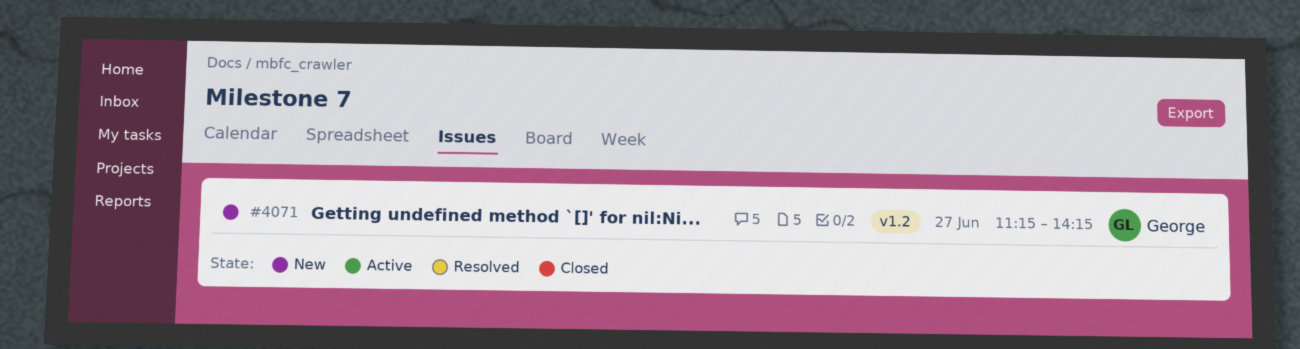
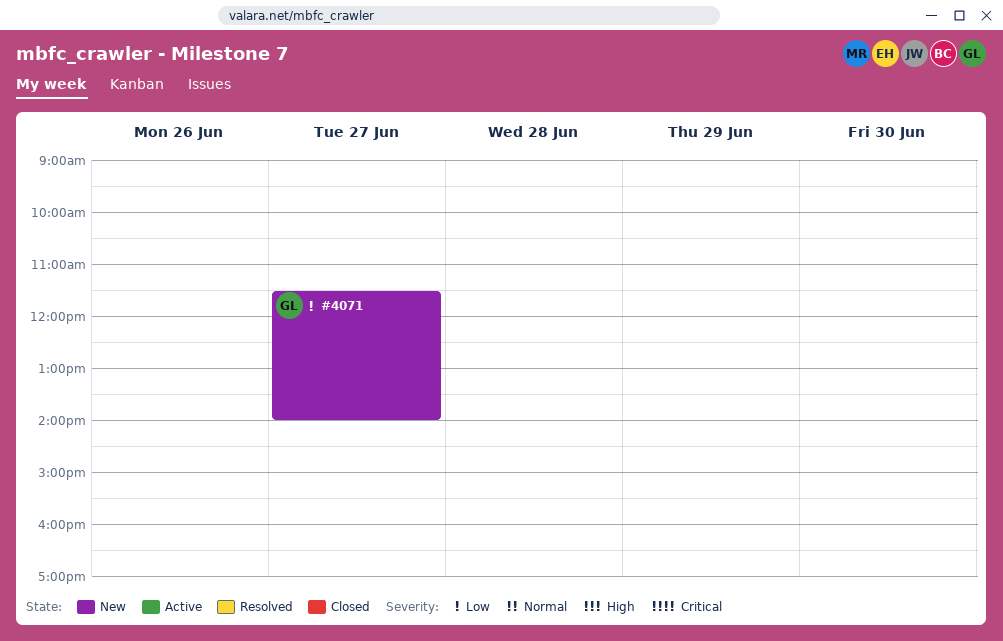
#4071, begins: 11:15 -> 11:30
#4071, ends: 14:15 -> 14:00

